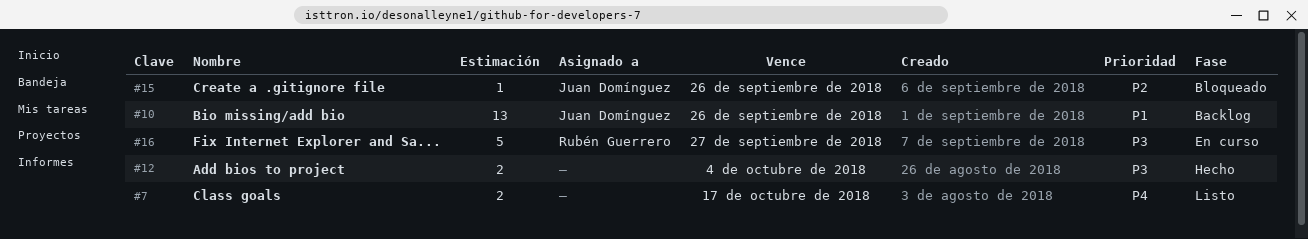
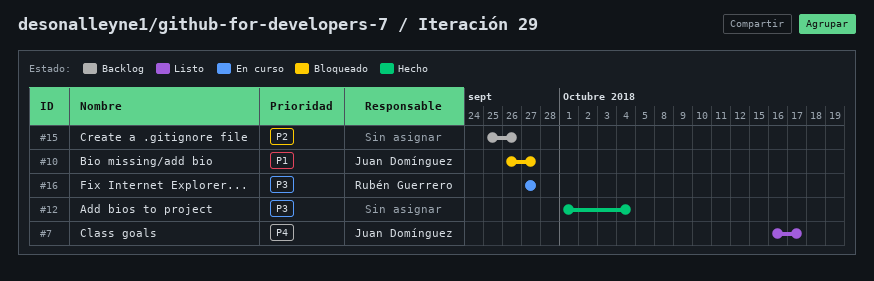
#7, owner: none -> Juan Domínguez
#10, status: Backlog -> Bloqueado
#10, due: Sep 26 -> Sep 27
#15, status: Bloqueado -> Backlog
#15, owner: Juan Domínguez -> none

